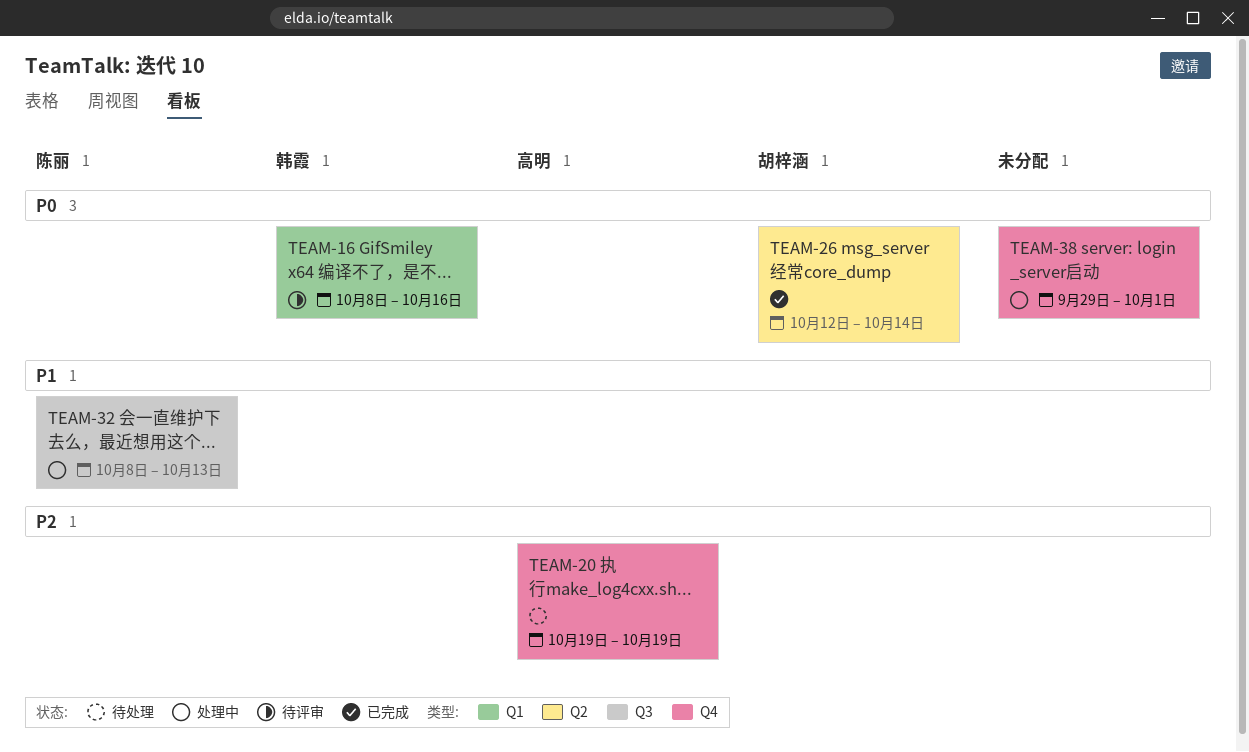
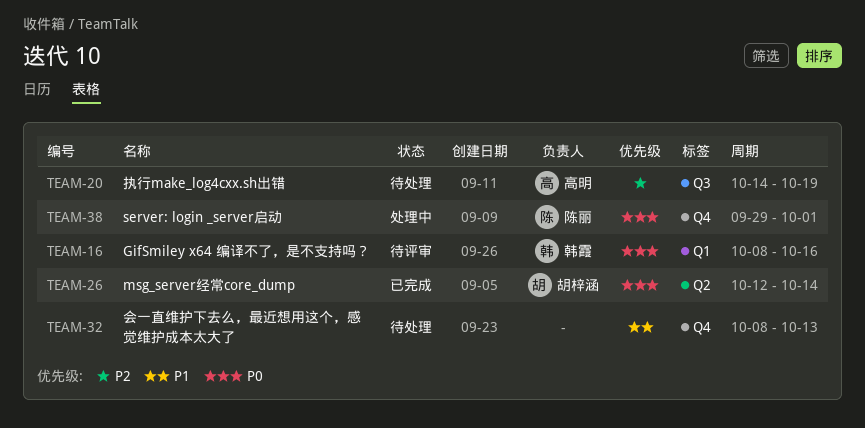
TEAM-20, label: Q4 -> Q3
TEAM-20, start: Oct 19 -> Oct 14
TEAM-32, status: 处理中 -> 待处理
TEAM-32, owner: 陈丽 -> none
TEAM-32, label: Q3 -> Q4
TEAM-38, owner: none -> 陈丽

